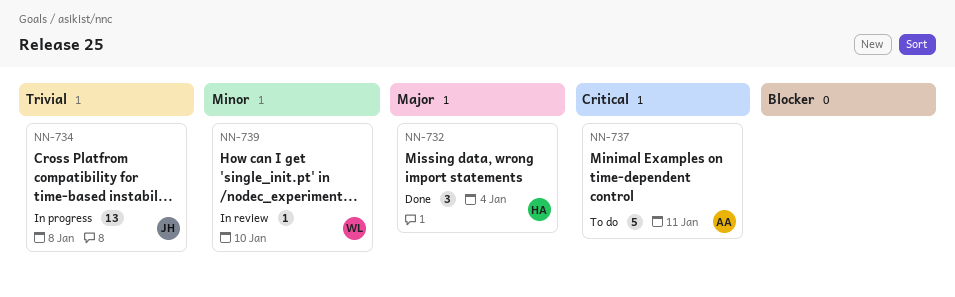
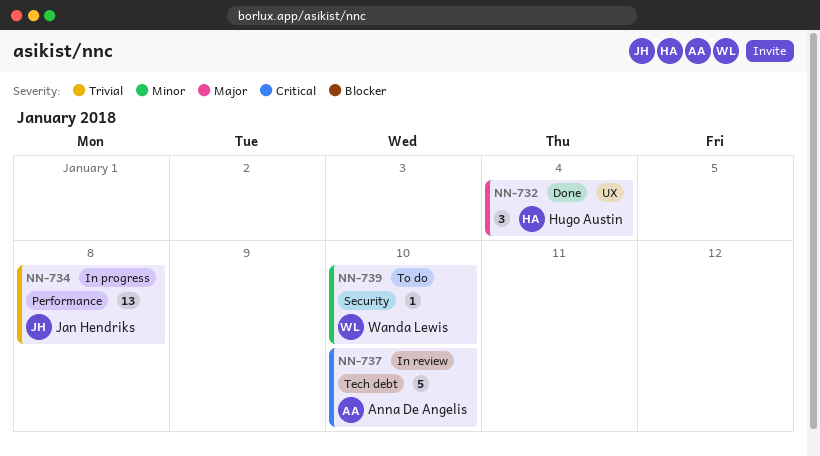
NN-737, status: To do -> In review
NN-737, due: Jan 11 -> Jan 10
NN-739, status: In review -> To do

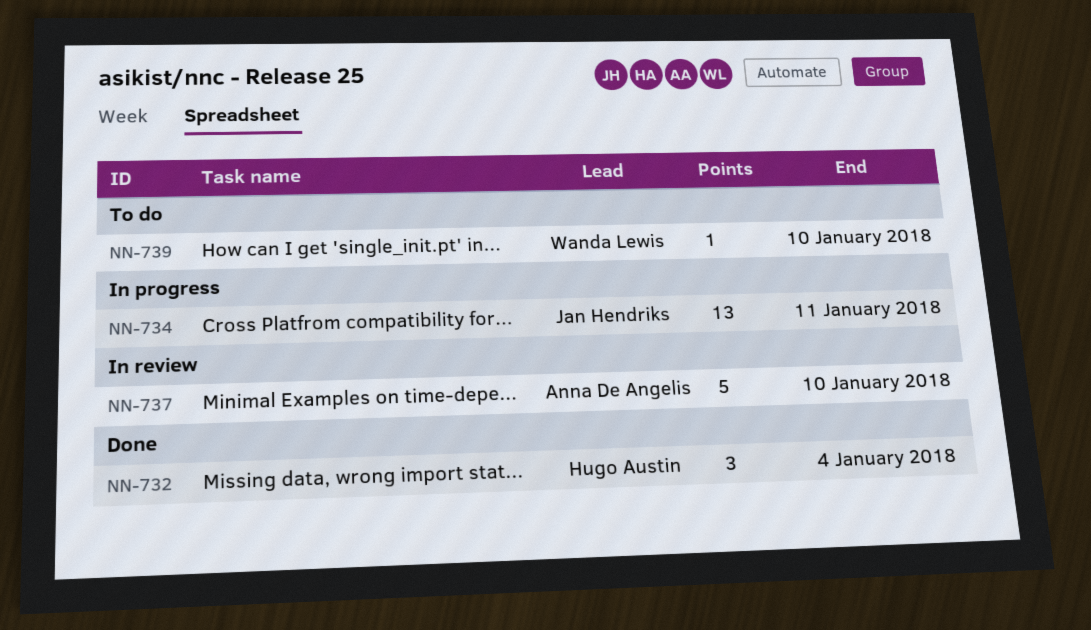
NN-734, due: Jan 8 -> Jan 11

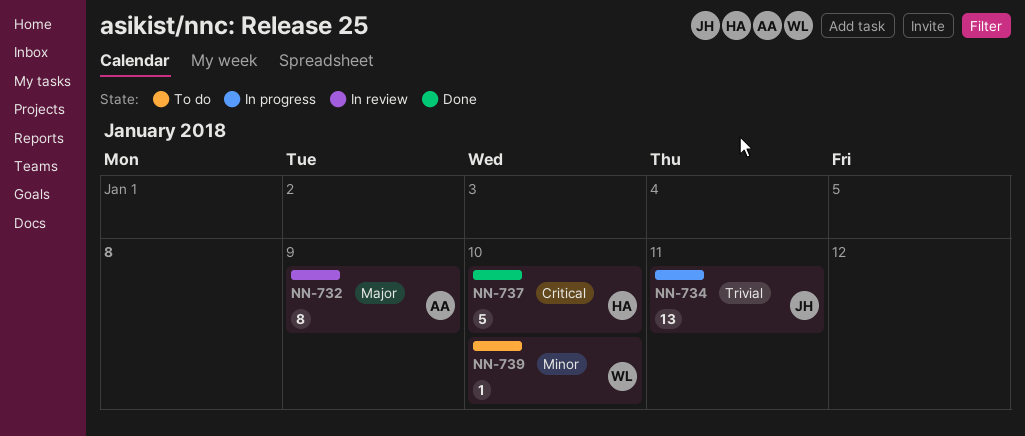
NN-732, status: Done -> In review
NN-732, owner: Hugo Austin -> Anna De Angelis
NN-732, estimate: 3 -> 8
NN-732, due: Jan 4 -> Jan 9
NN-737, status: In review -> Done
NN-737, owner: Anna De Angelis -> Hugo Austin

